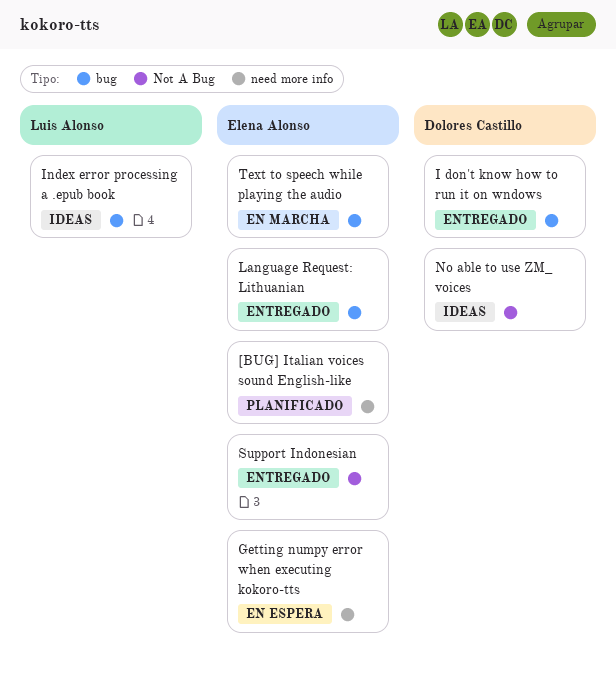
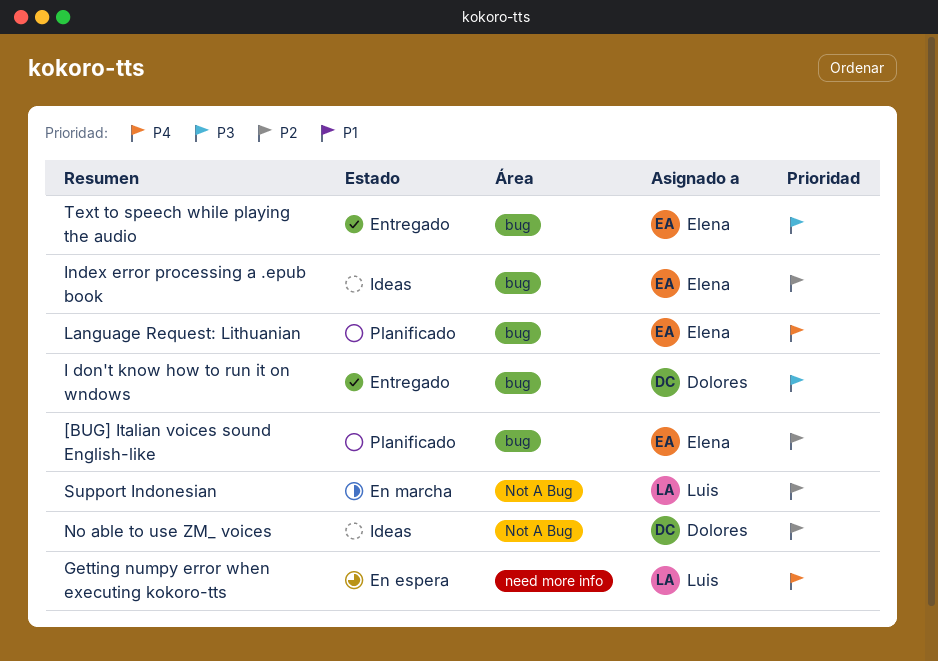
[BUG] Italian voices sound English-like, label: need more info -> bug
Getting numpy error when executing kokoro-tts, owner: Elena Alonso -> Luis Alonso
Index error processing a .epub book, owner: Luis Alonso -> Elena Alonso
Language Request: Lithuanian, status: Entregado -> Planificado
Support Indonesian, status: Entregado -> En marcha
Support Indonesian, owner: Elena Alonso -> Luis Alonso
Text to speech while playing the audio, status: En marcha -> Entregado

